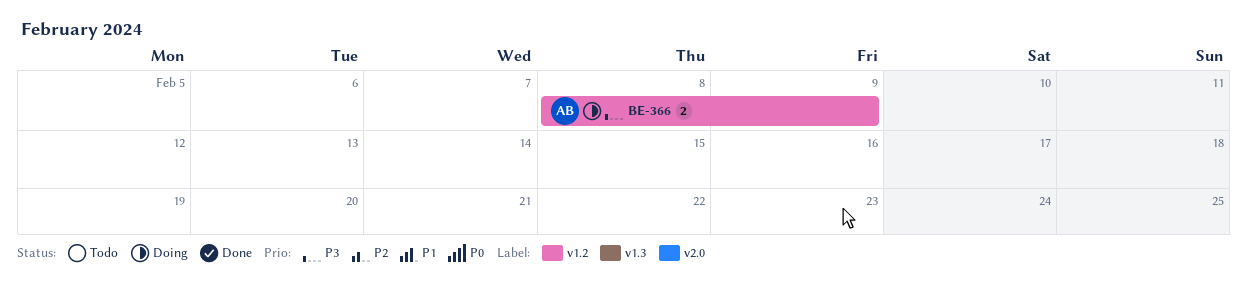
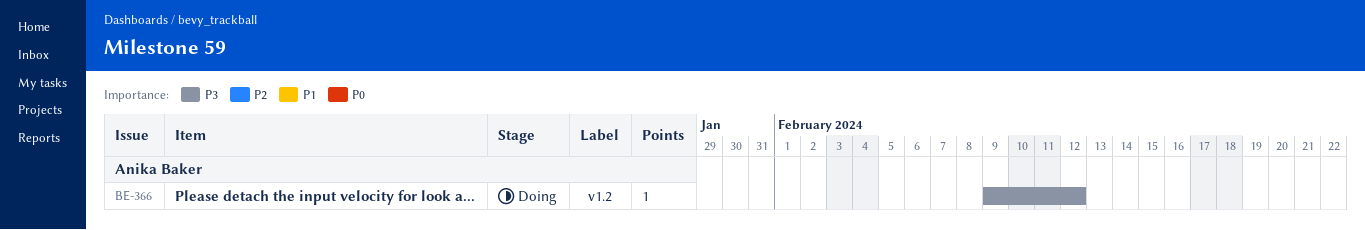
BE-366, estimate: 2 -> 1
BE-366, start: Feb 8 -> Feb 9
BE-366, due: Feb 9 -> Feb 12

